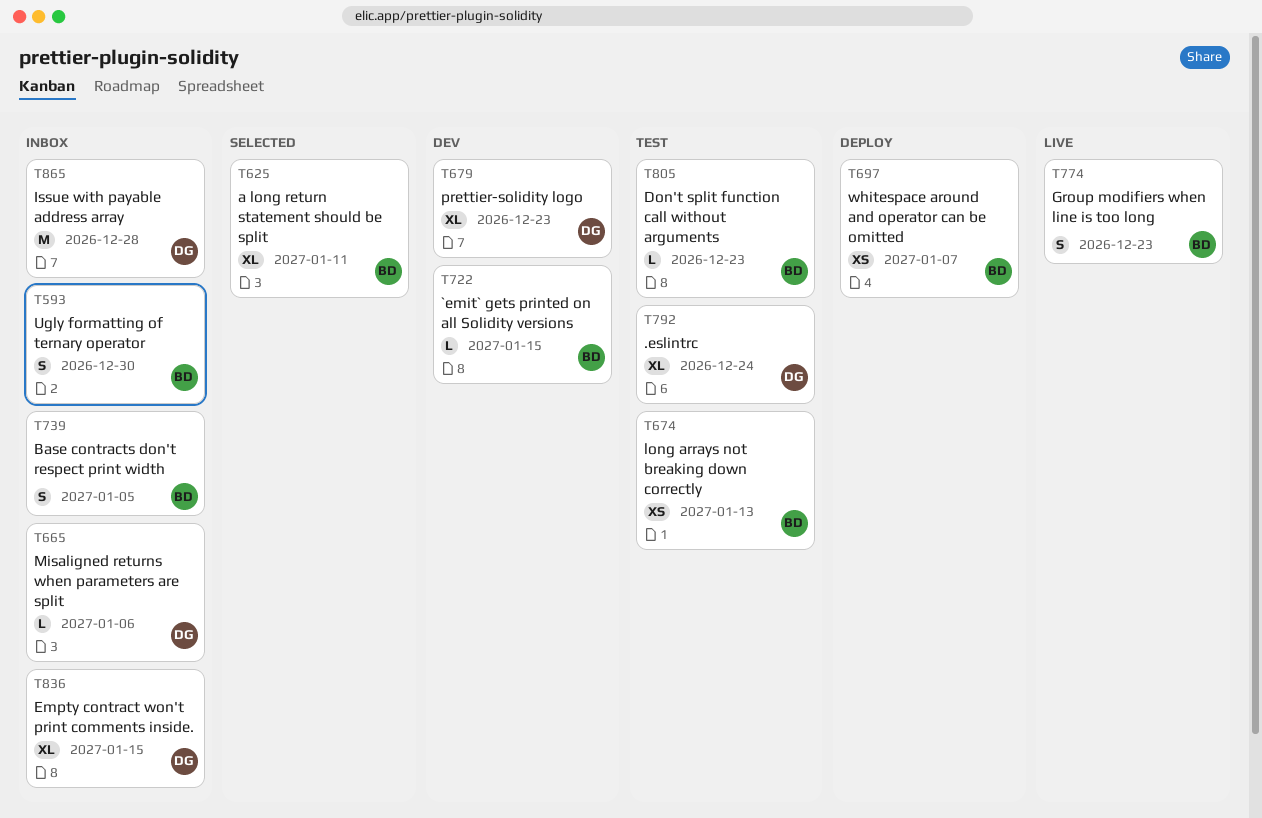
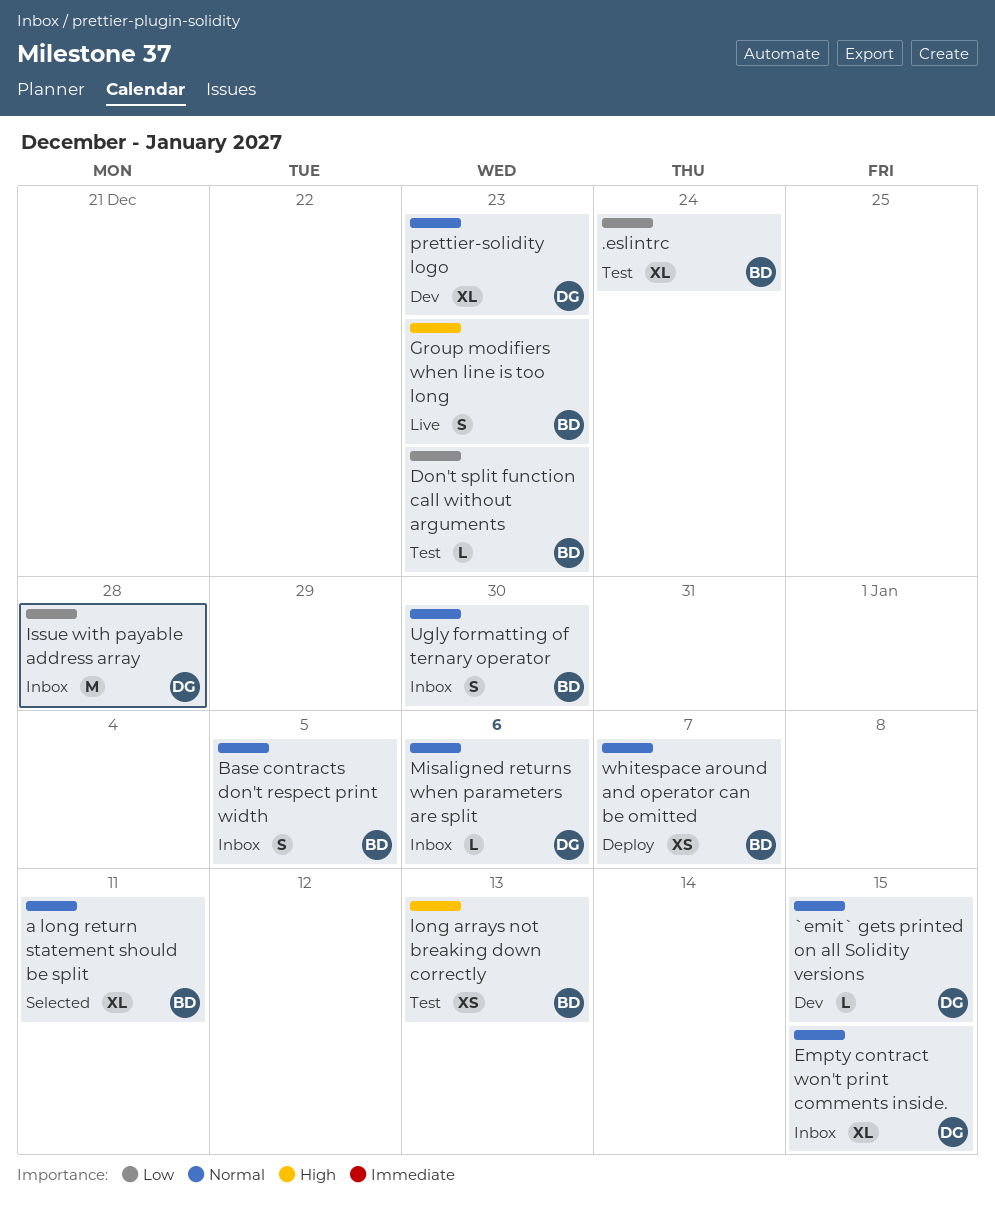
.eslintrc, owner: DG -> BD
`emit` gets printed on all Solidity versions, owner: BD -> DG

